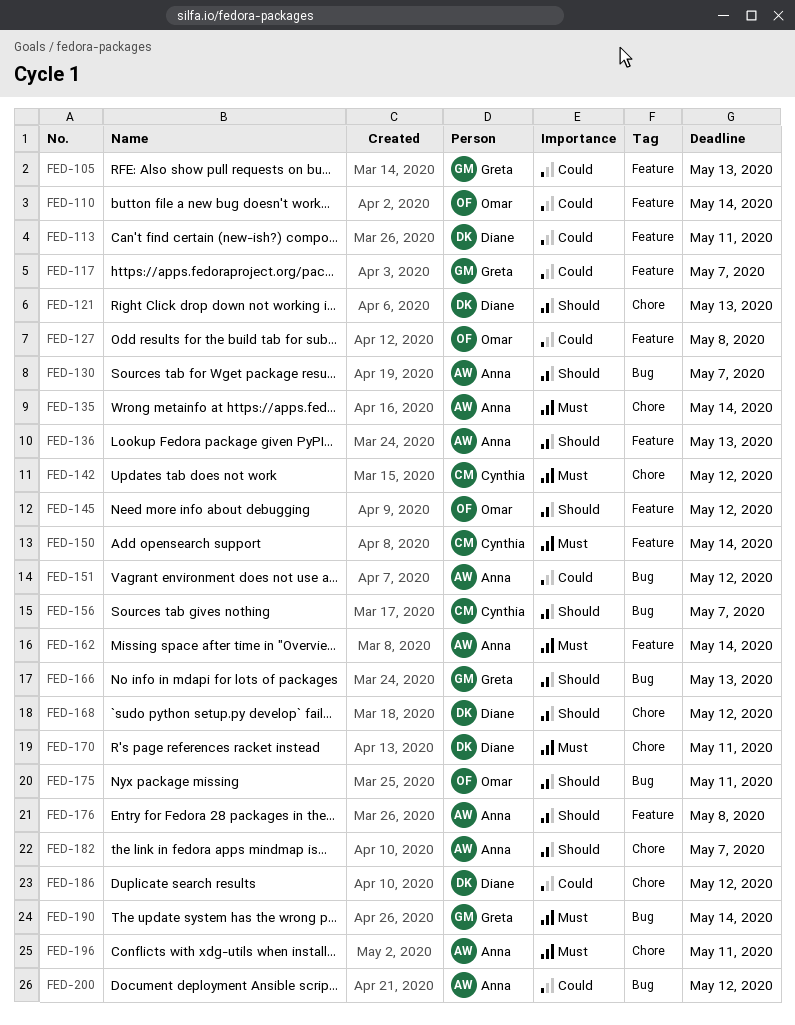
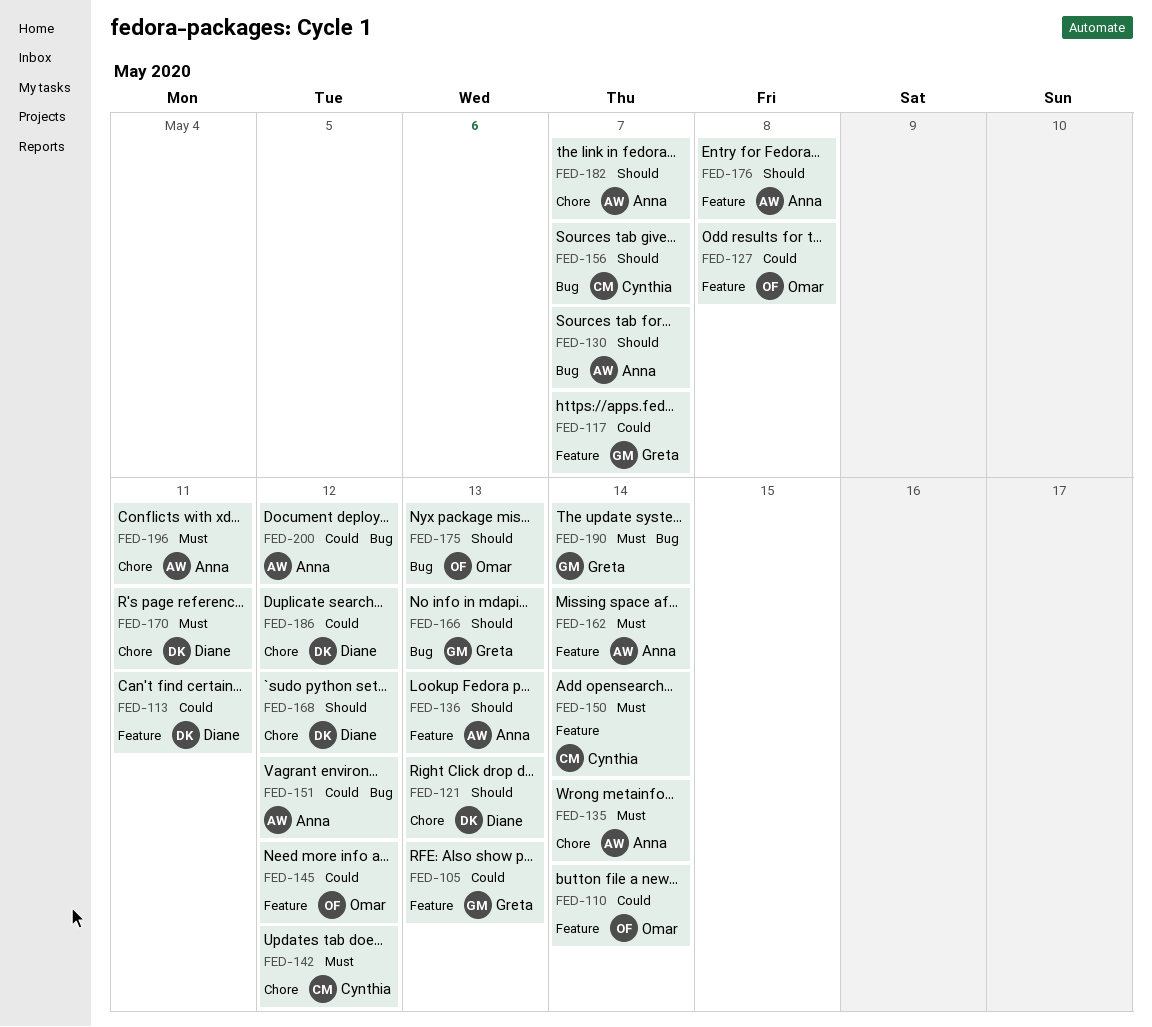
FED-145, priority: Should -> Could
FED-175, due: May 11 -> May 13

